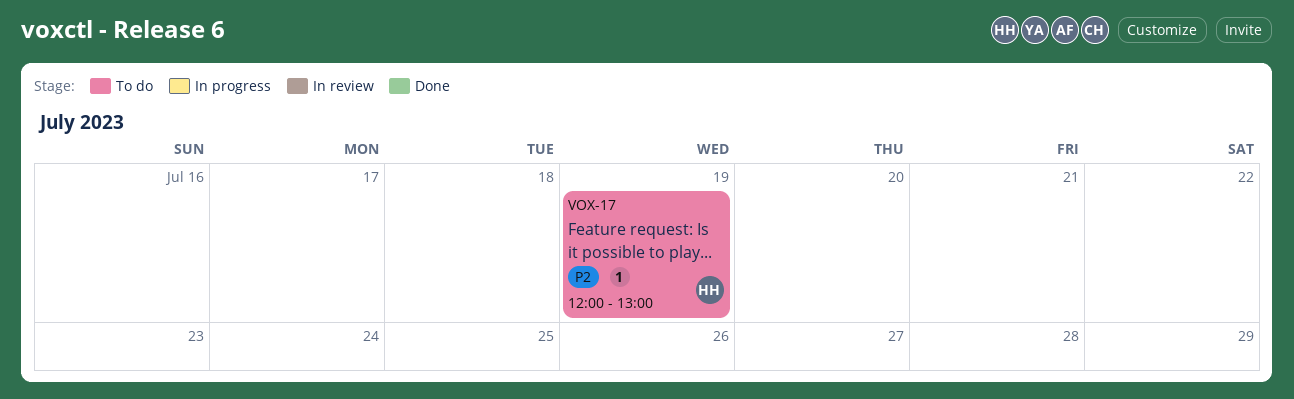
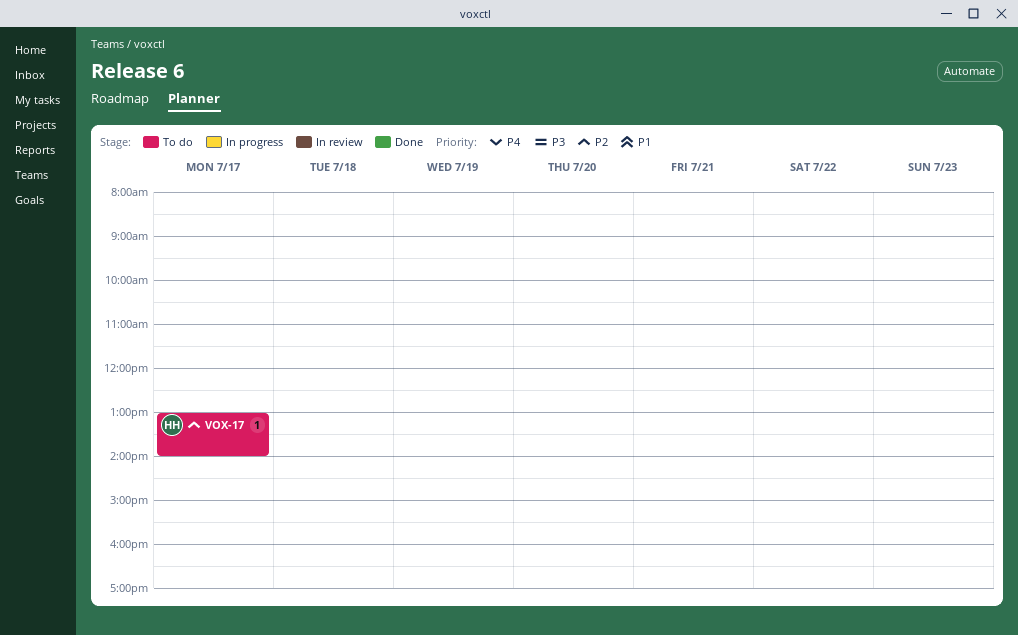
VOX-17, day: Jul 19 -> Jul 17
VOX-17, begins: 12:00 -> 13:00
VOX-17, ends: 13:00 -> 14:00

